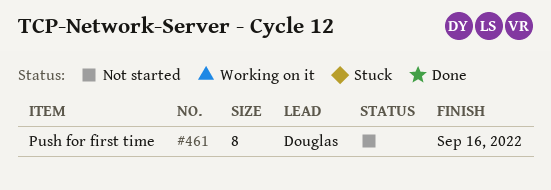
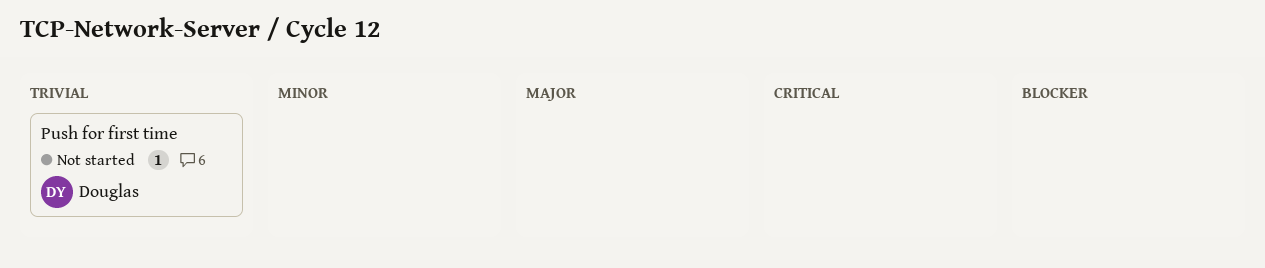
Push for first time, estimate: 8 -> 1

